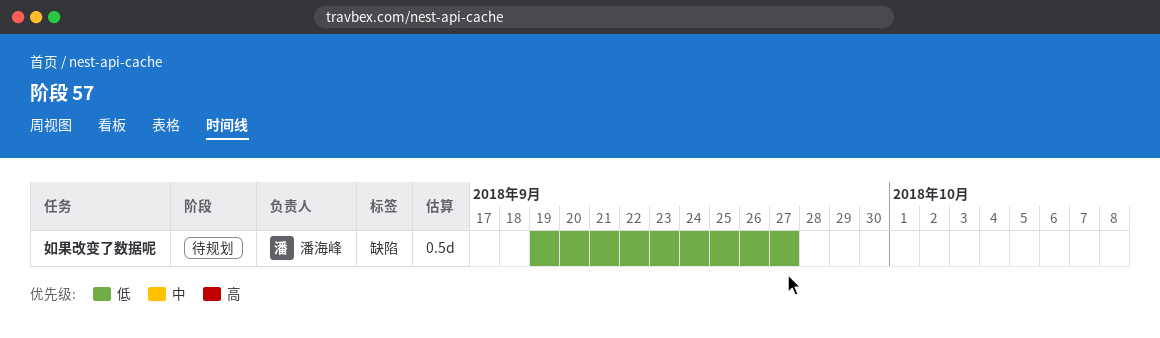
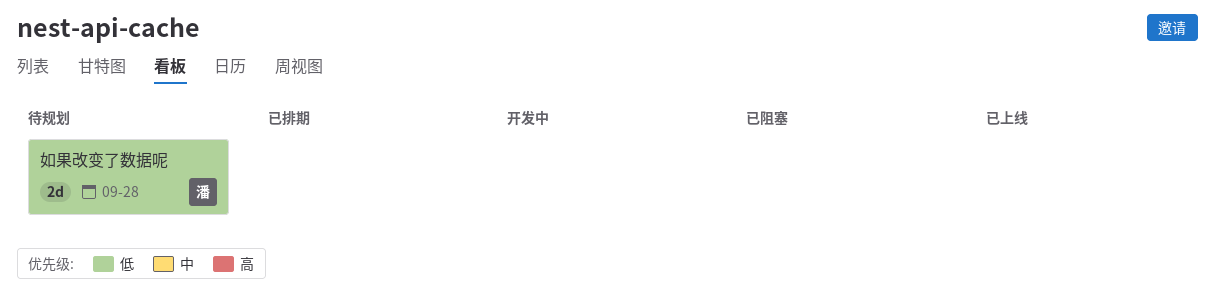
如果改变了数据呢, estimate: 0.5d -> 2d
如果改变了数据呢, due: Sep 27 -> Sep 28

